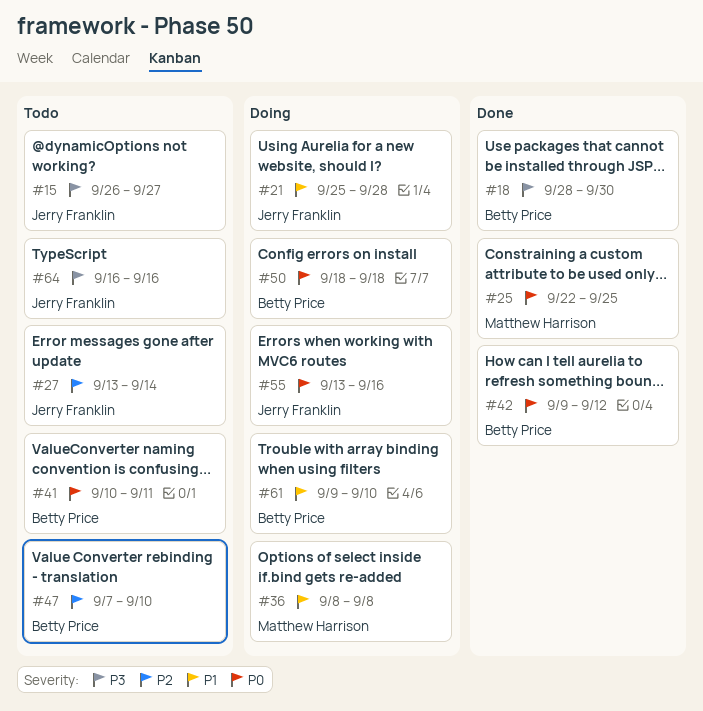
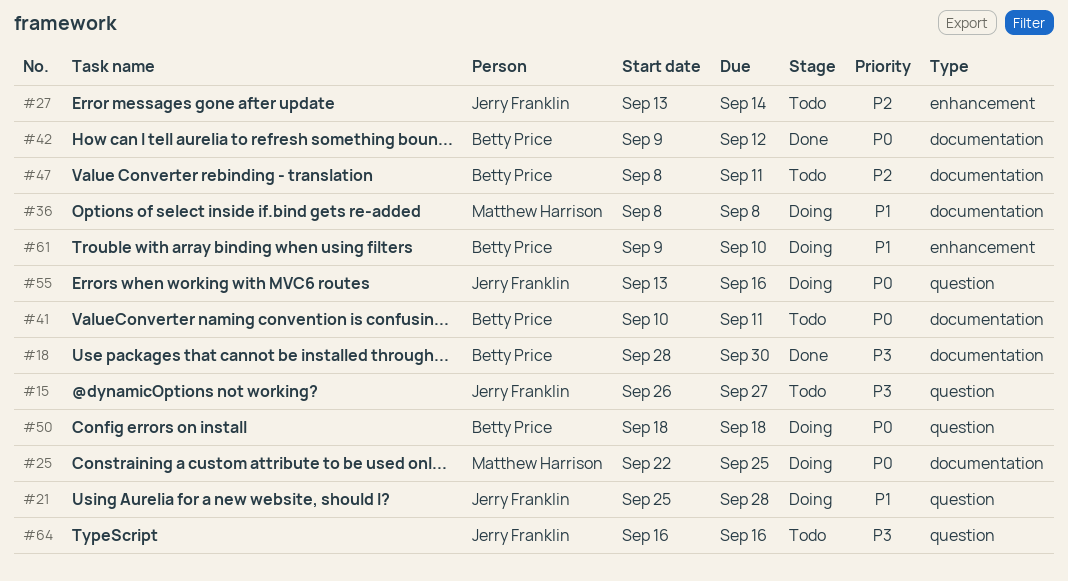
#25, status: Done -> Doing
#47, start: Sep 7 -> Sep 8
#47, due: Sep 10 -> Sep 11

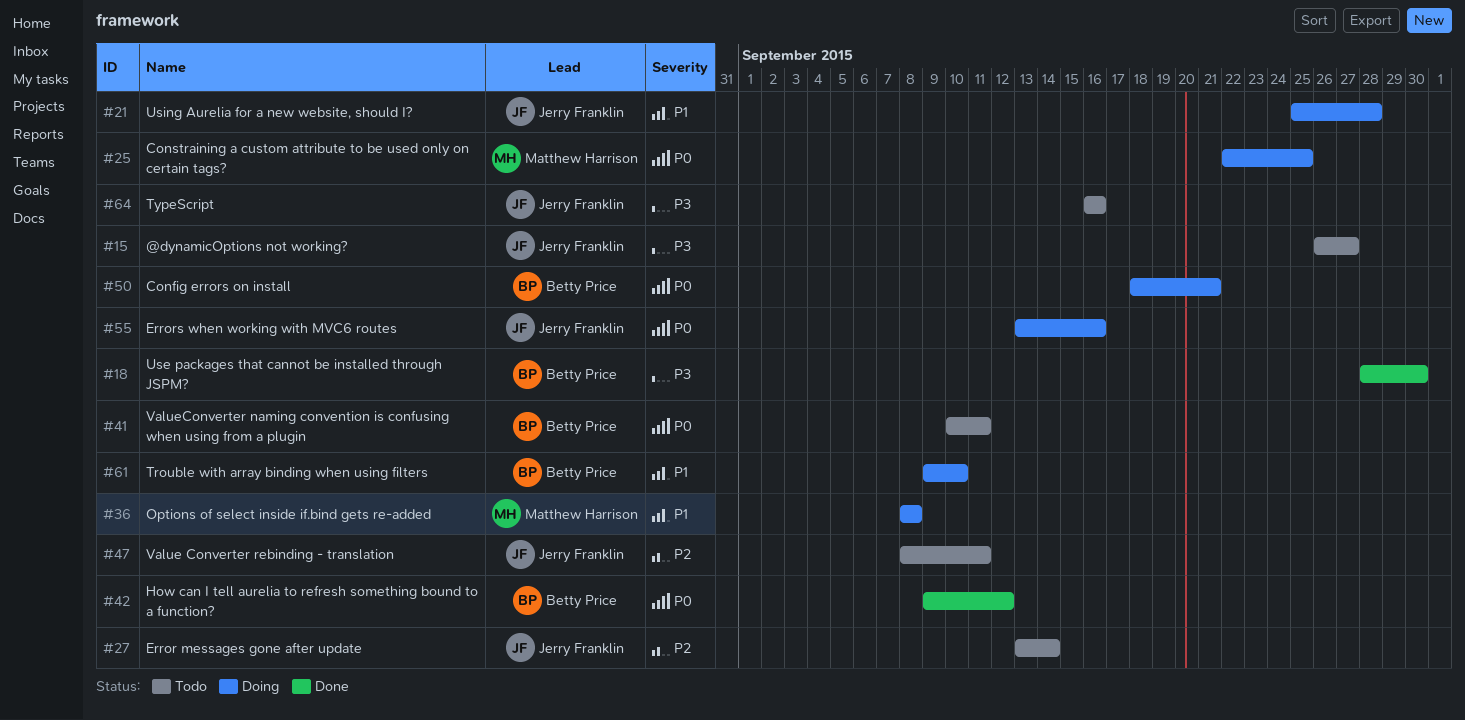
#47, owner: Betty Price -> Jerry Franklin
#50, due: Sep 18 -> Sep 21

